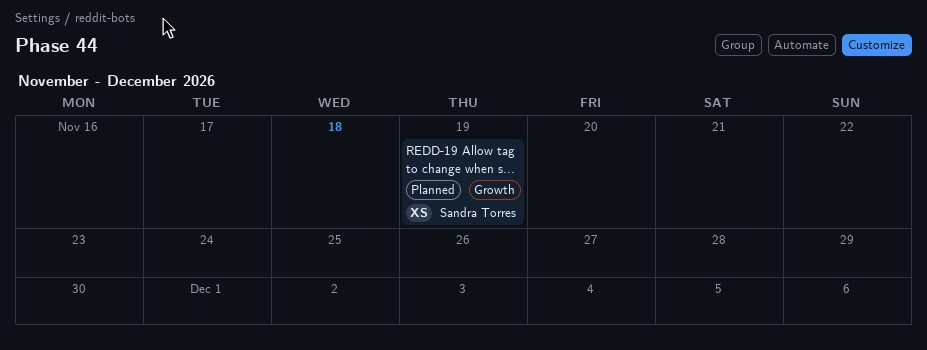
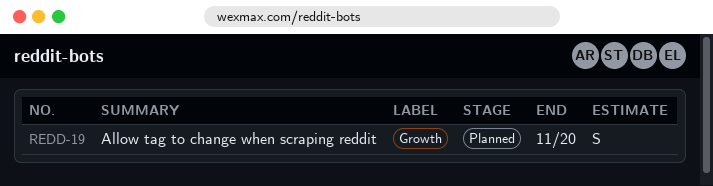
REDD-19, estimate: XS -> S
REDD-19, due: Nov 19 -> Nov 20

